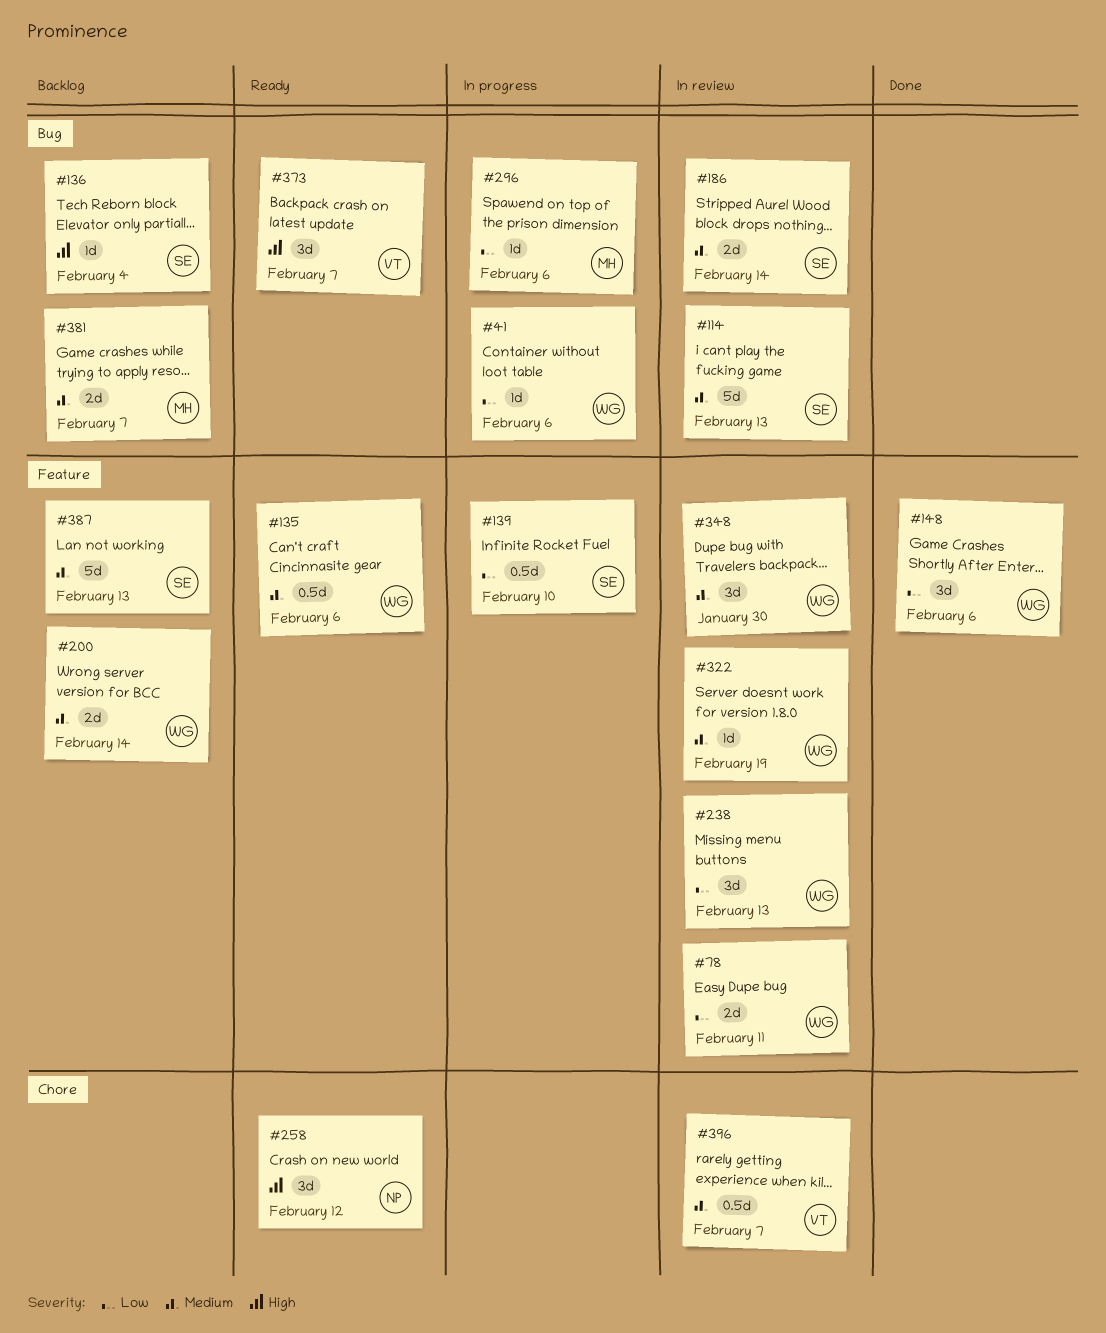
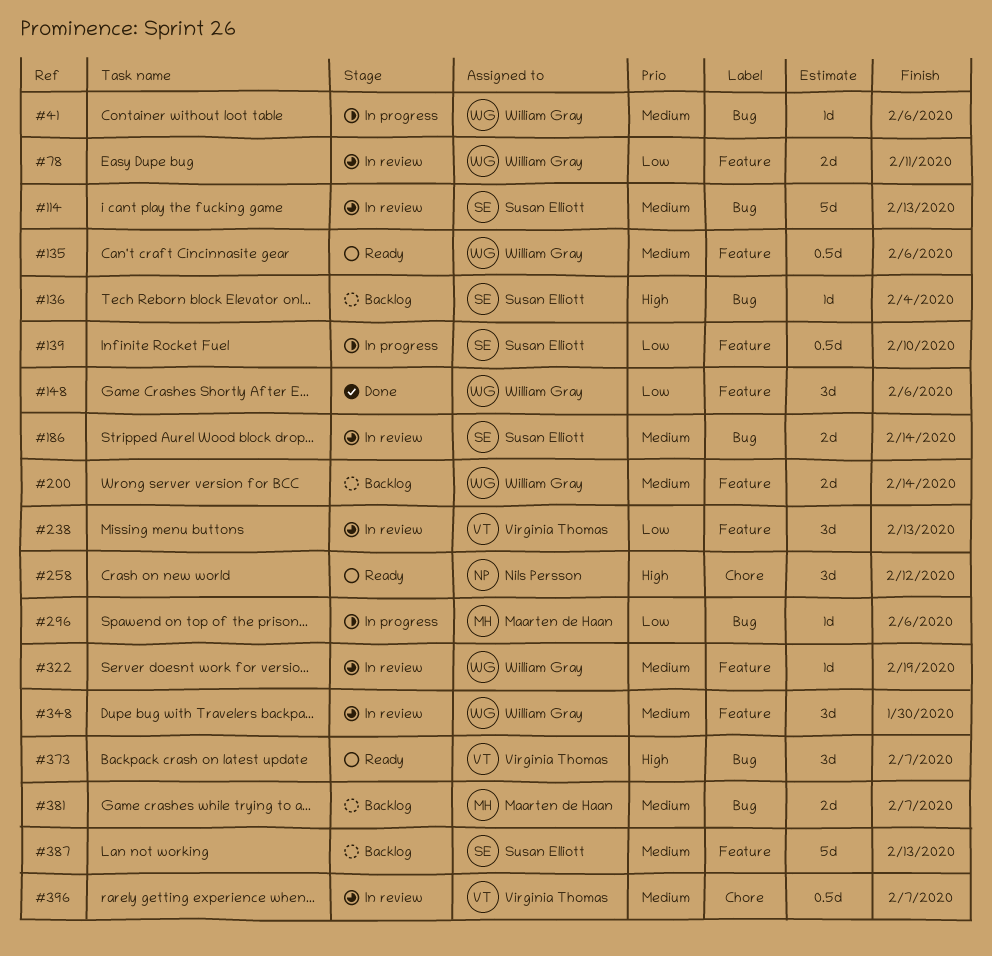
#41, priority: Low -> Medium
#238, owner: William Gray -> Virginia Thomas

